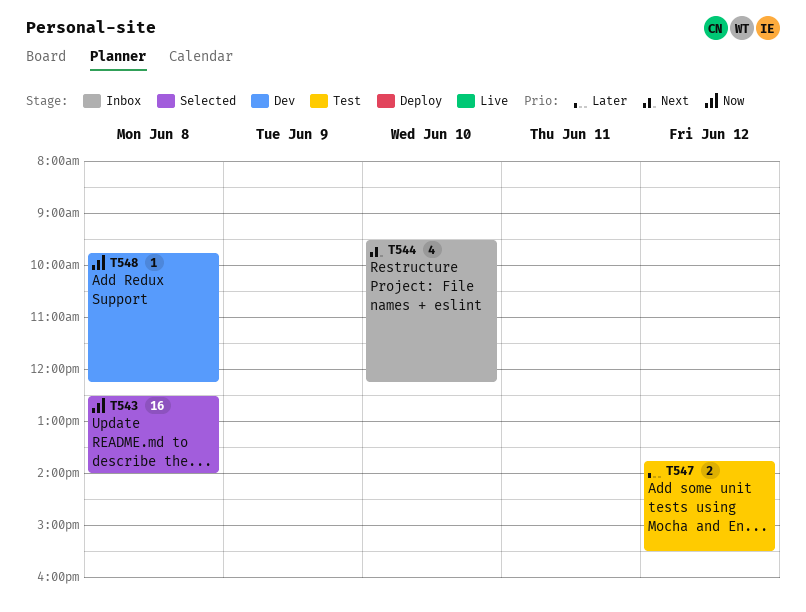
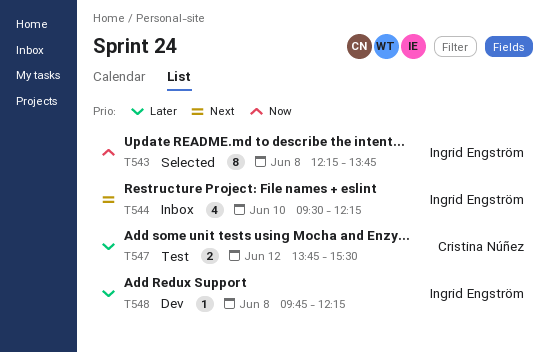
T543, estimate: 16 -> 8
T543, begins: 12:30 -> 12:15
T543, ends: 14:00 -> 13:45
T548, priority: Now -> Later

